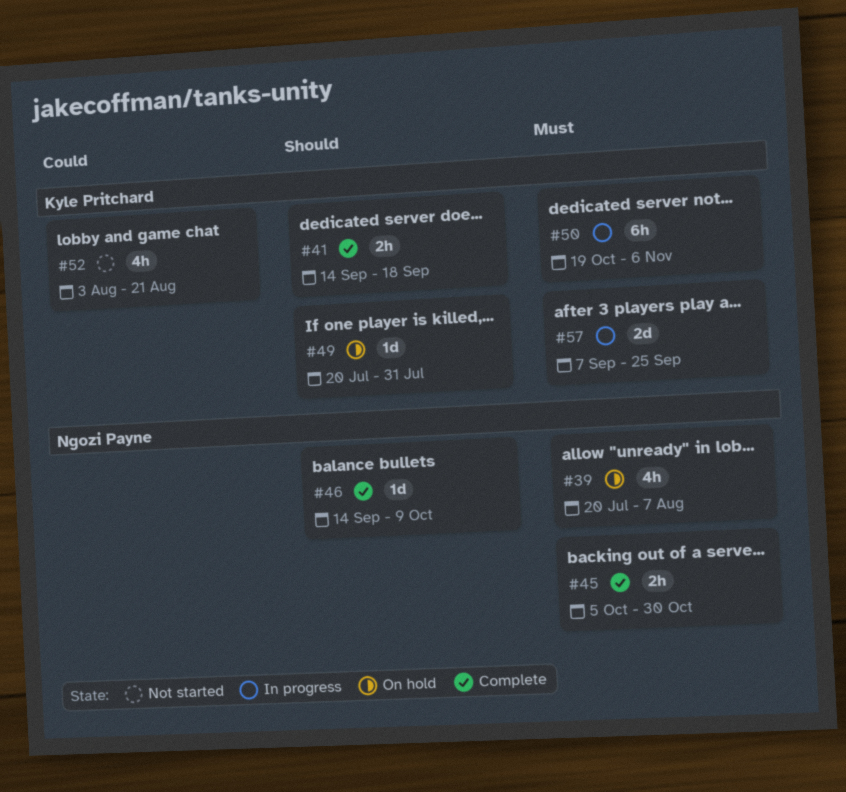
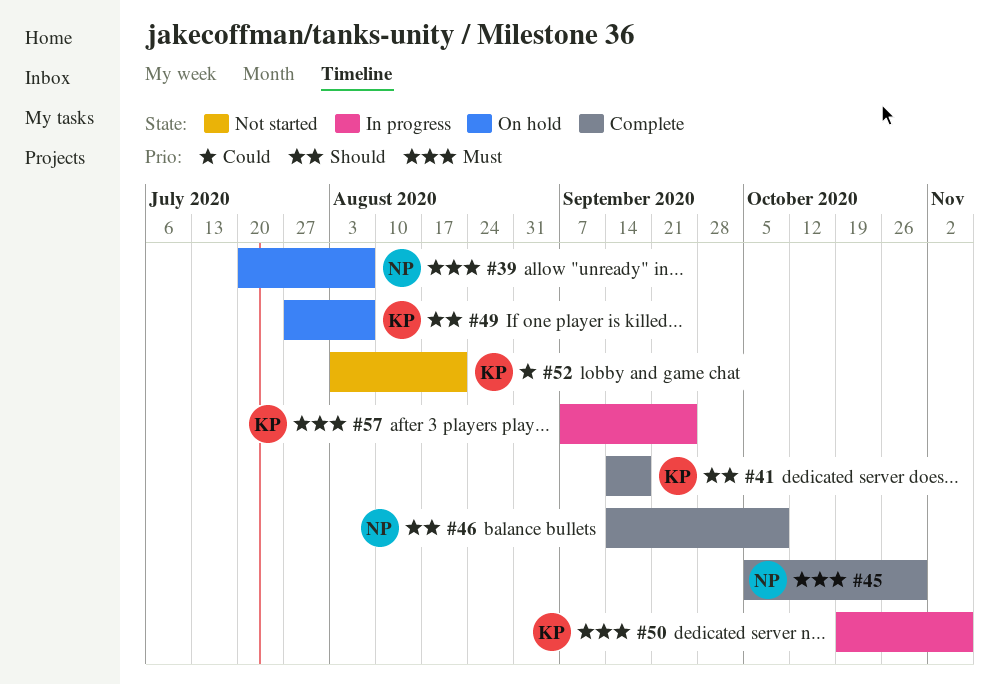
#49, start: Jul 20 -> Jul 27
#49, due: Jul 31 -> Aug 7

